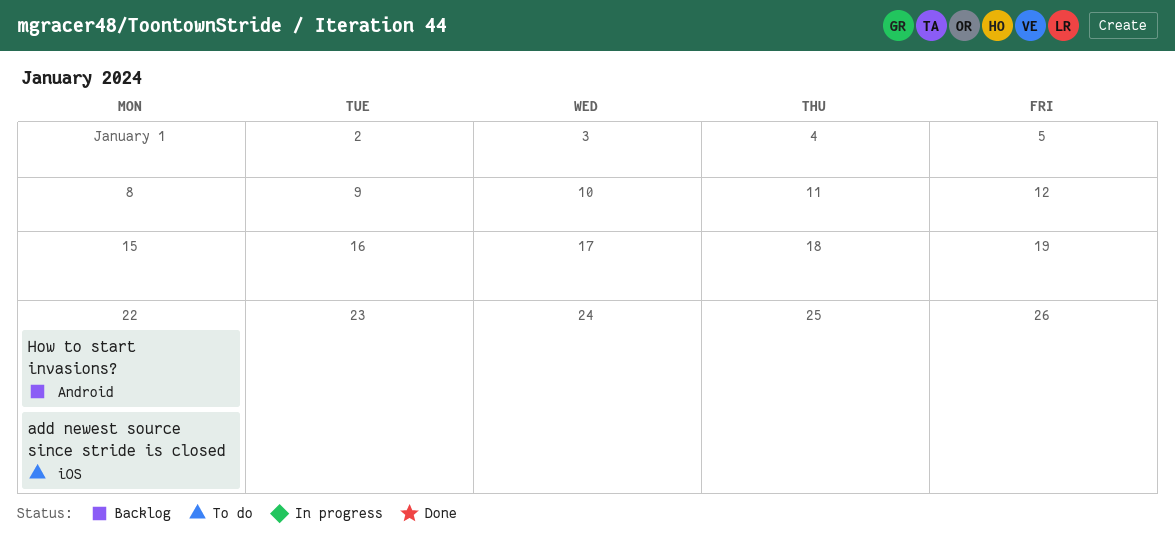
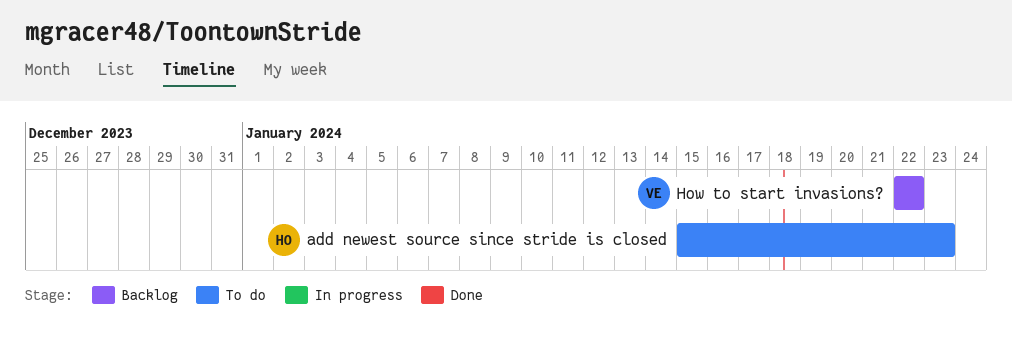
add newest source since stride is closed, due: Jan 22 -> Jan 23

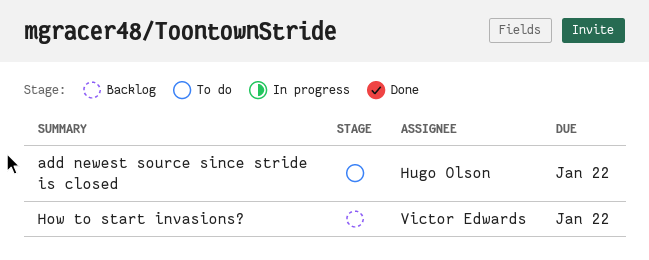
add newest source since stride is closed, due: Jan 23 -> Jan 22

